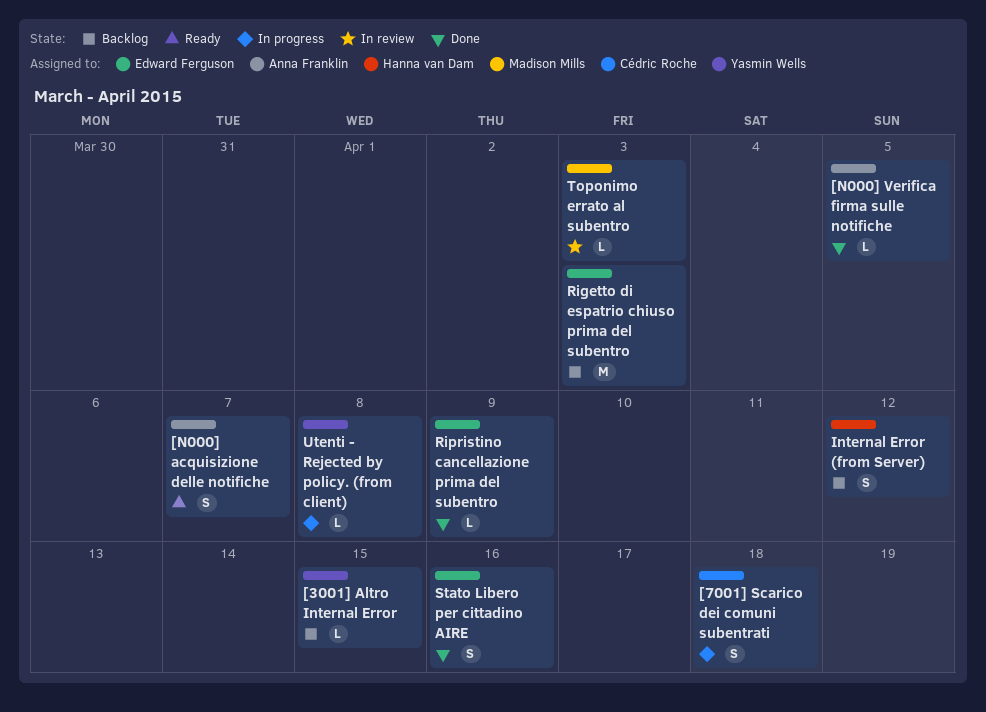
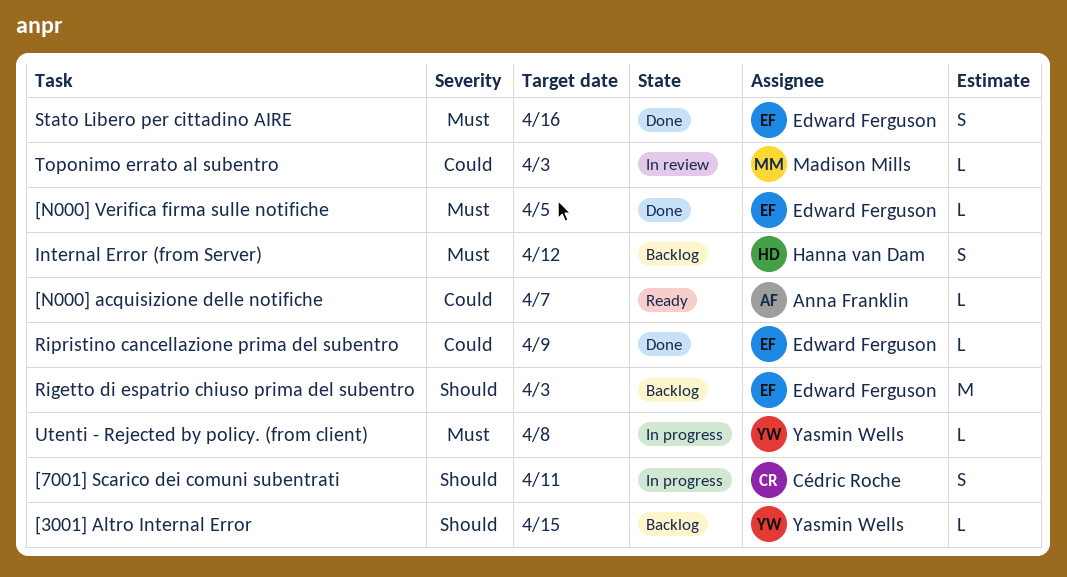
[7001] Scarico dei comuni subentrati, due: Apr 18 -> Apr 11
[N000] acquisizione delle notifiche, estimate: S -> L
[N000] Verifica firma sulle notifiche, owner: Anna Franklin -> Edward Ferguson

